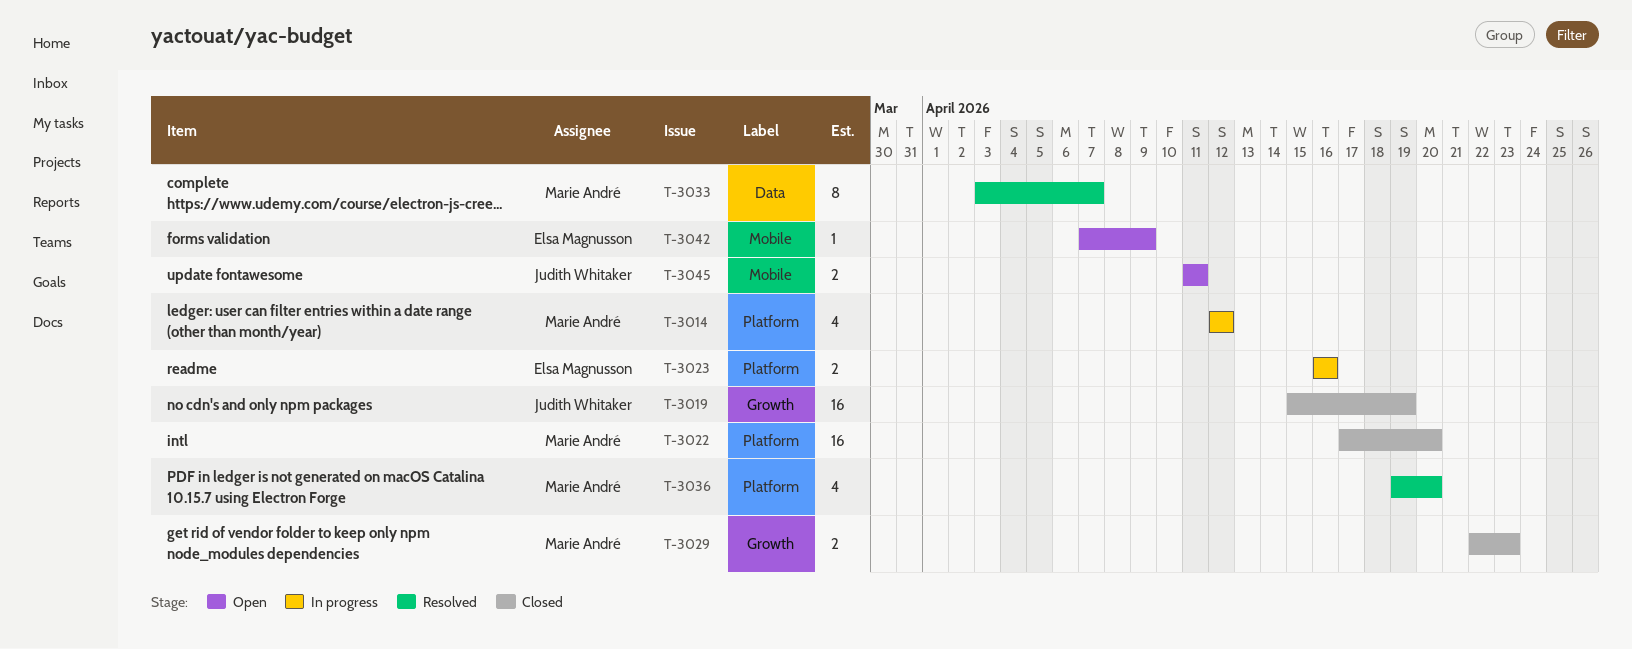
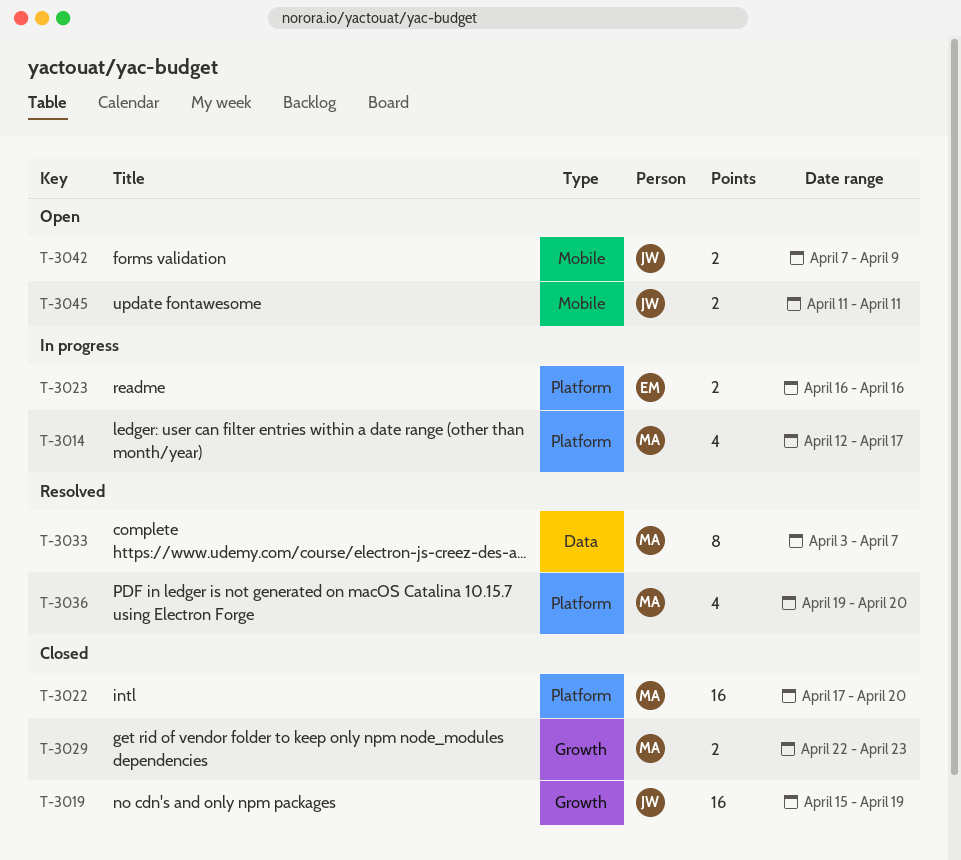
T-3014, due: Apr 12 -> Apr 17
T-3042, owner: Elsa Magnusson -> Judith Whitaker
T-3042, estimate: 1 -> 2

